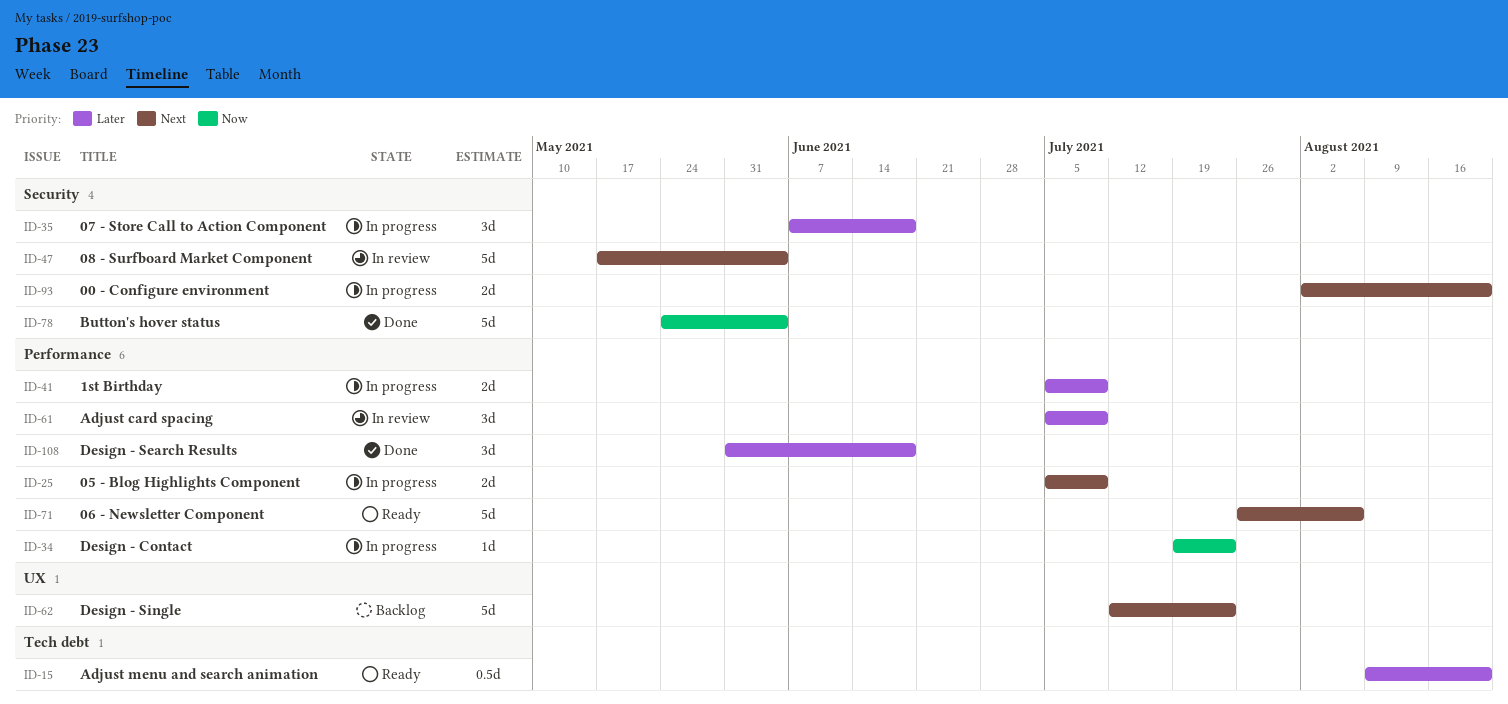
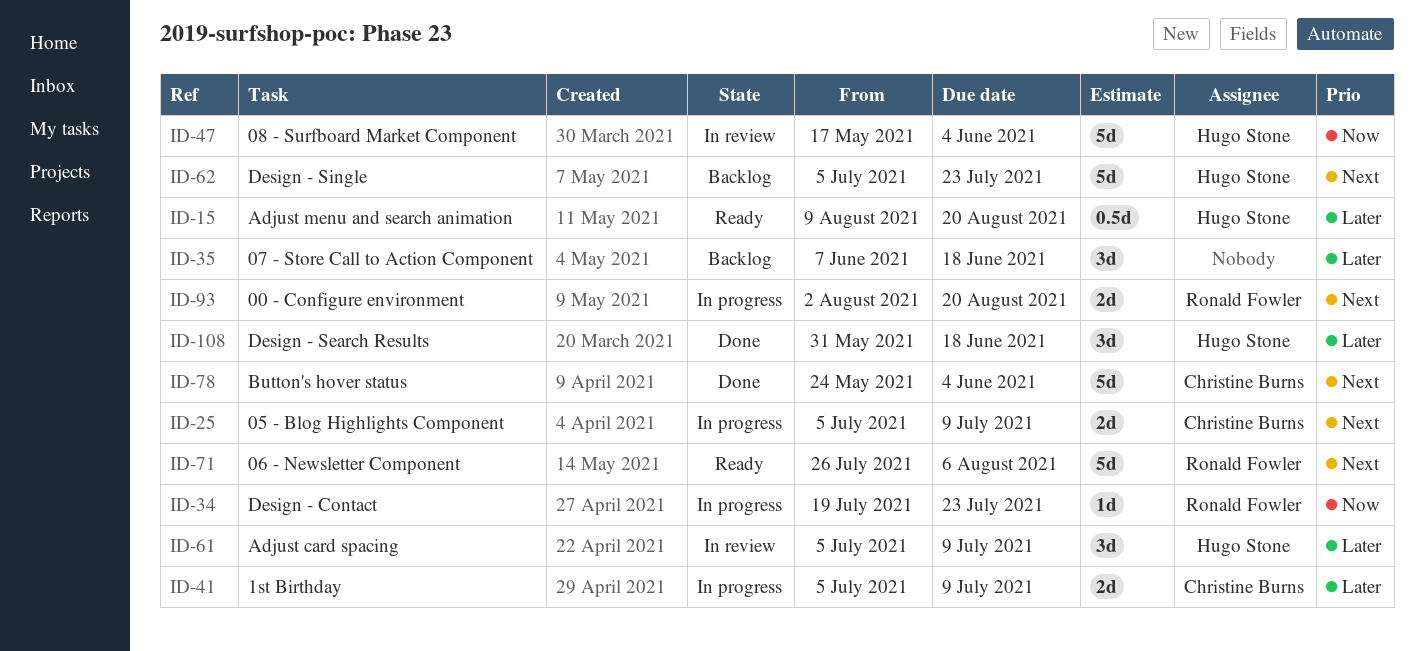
ID-35, status: In progress -> Backlog
ID-47, priority: Next -> Now
ID-62, start: Jul 12 -> Jul 5
ID-78, priority: Now -> Next

